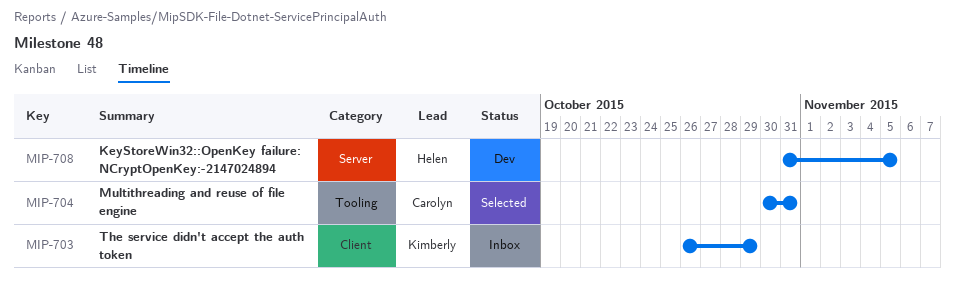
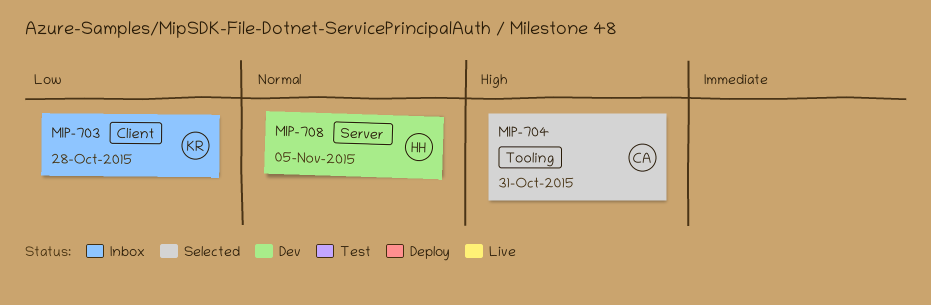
MIP-703, due: Oct 29 -> Oct 28

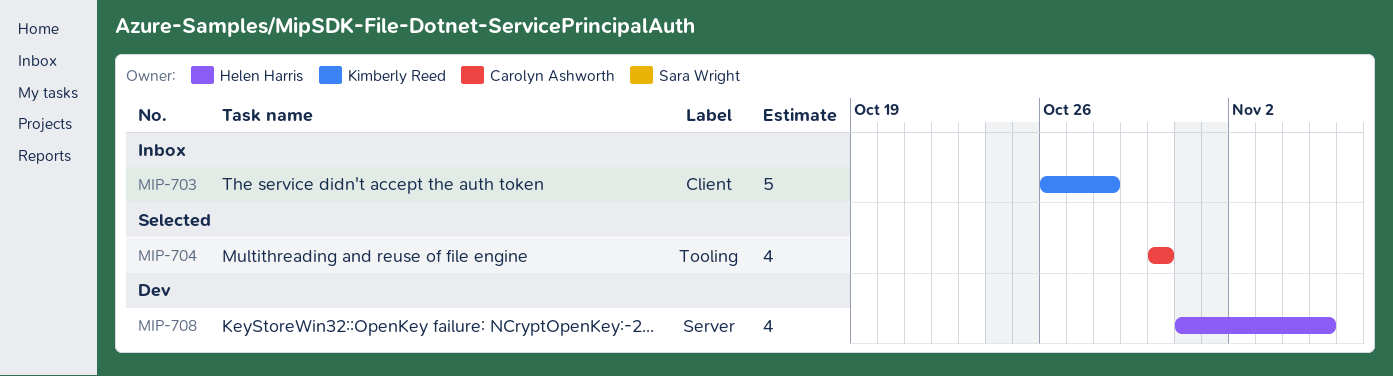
MIP-704, due: Oct 31 -> Oct 30

